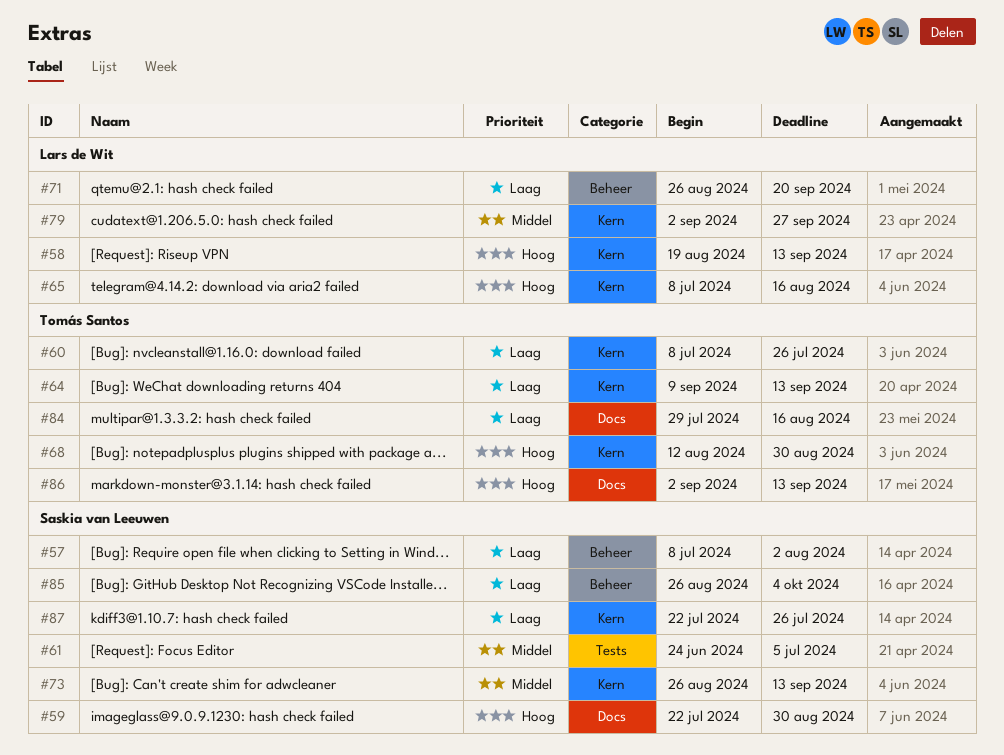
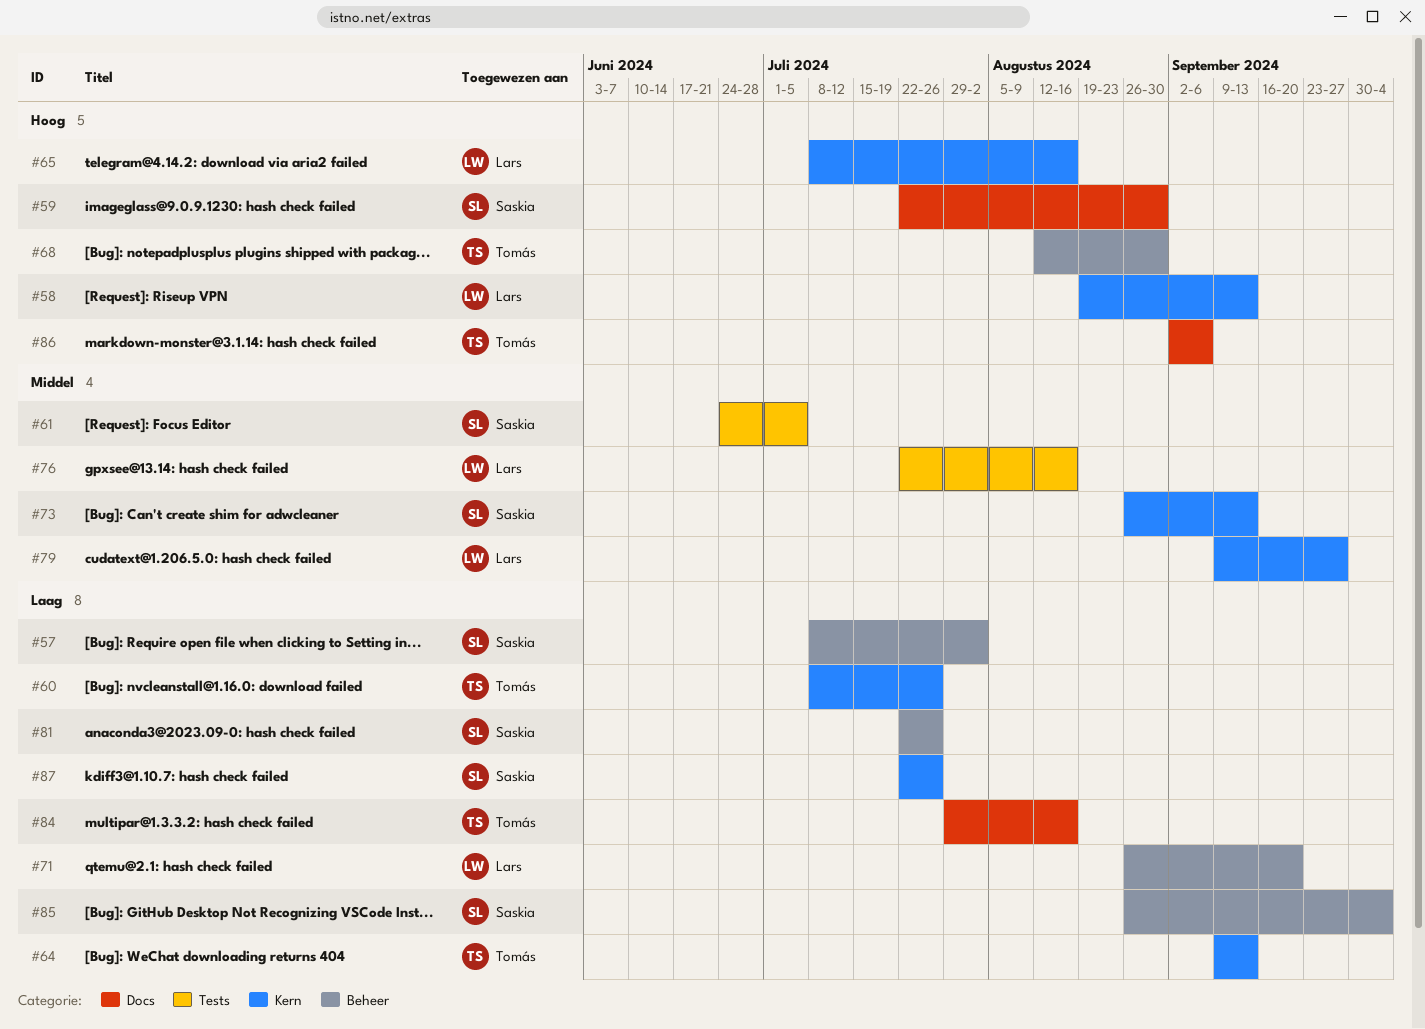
#68, label: Kern -> Beheer
#76: none -> present
#79, start: Sep 2 -> Sep 9
#81: none -> present
#86, due: Sep 13 -> Sep 6

